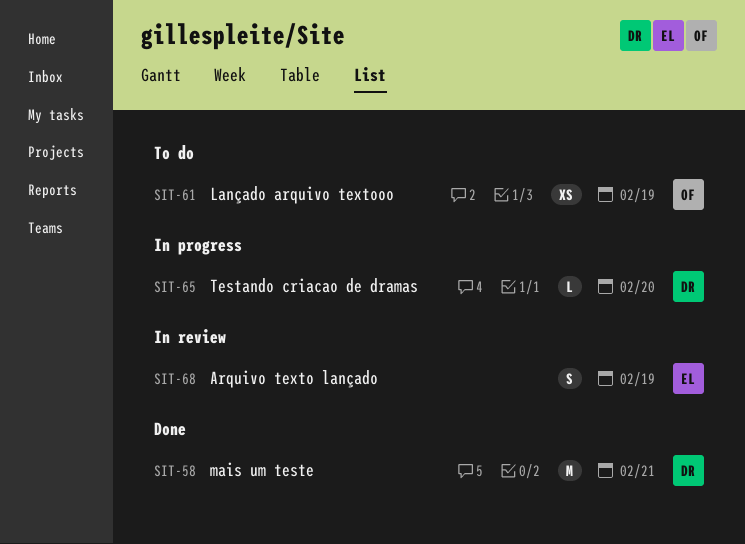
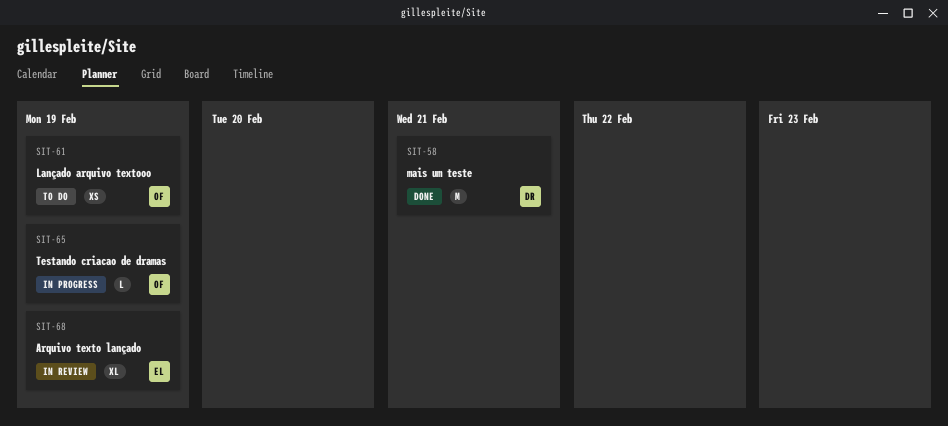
SIT-65, owner: DR -> OF
SIT-65, due: Feb 20 -> Feb 19
SIT-68, estimate: S -> XL

